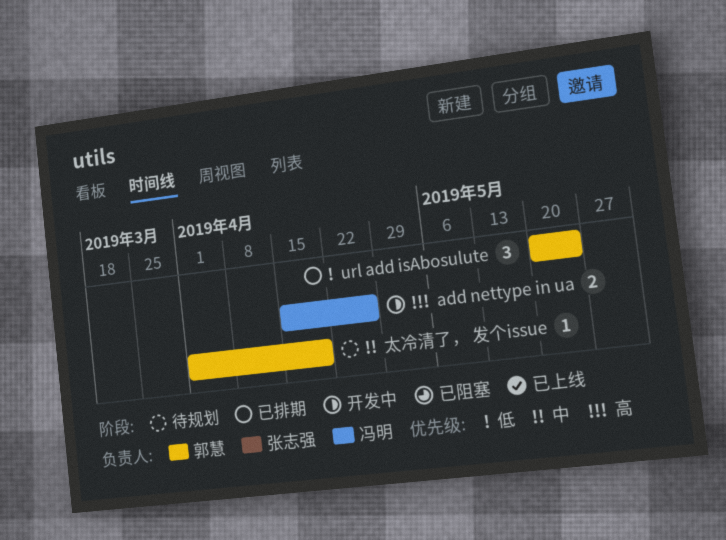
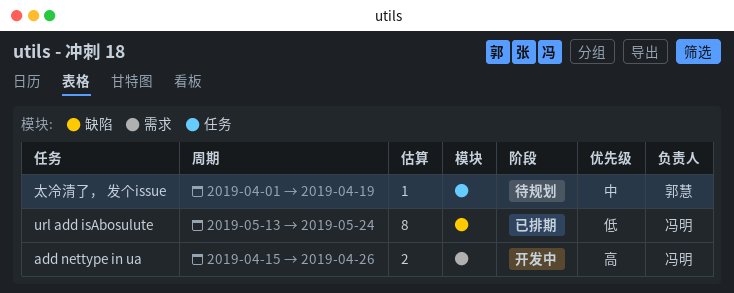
url add isAbosulute, owner: 郭慧 -> 冯明
url add isAbosulute, estimate: 3 -> 8
url add isAbosulute, start: May 20 -> May 13

